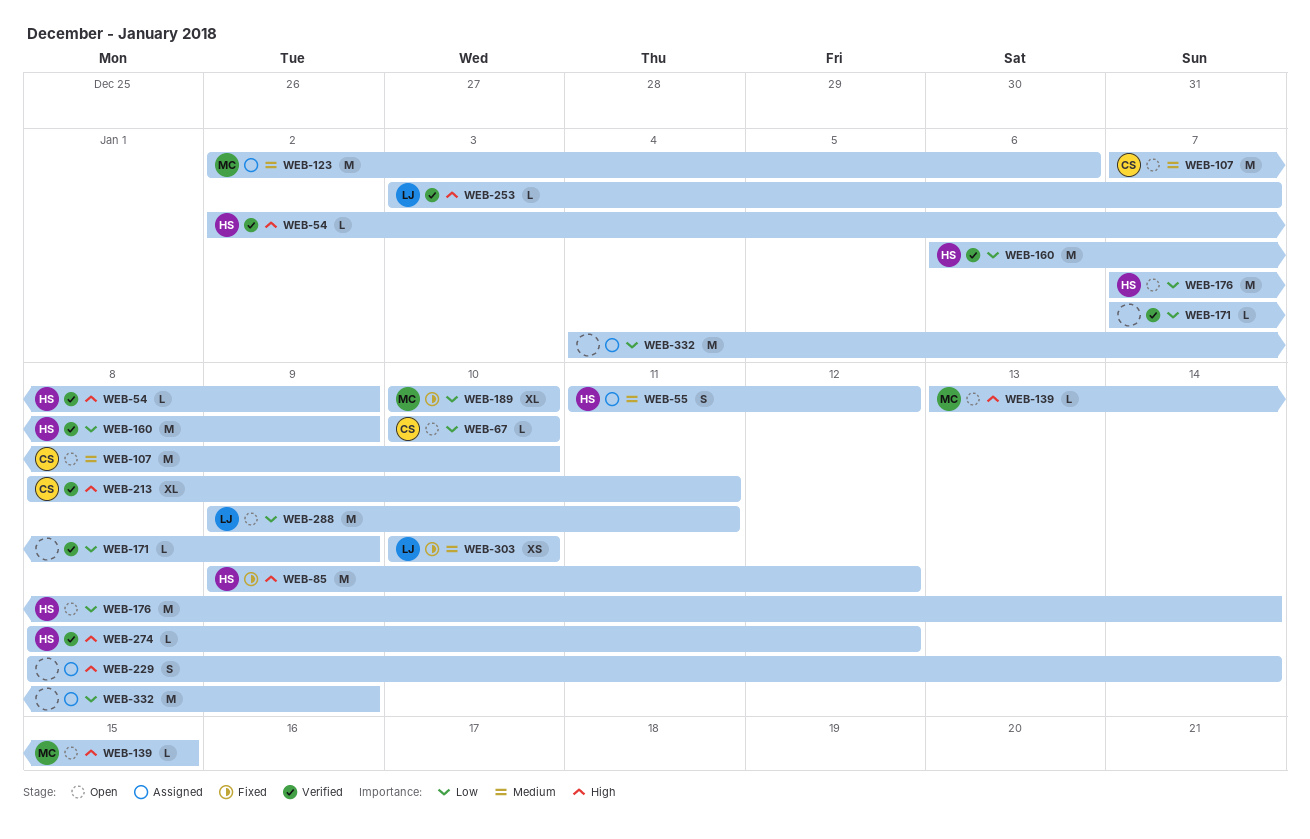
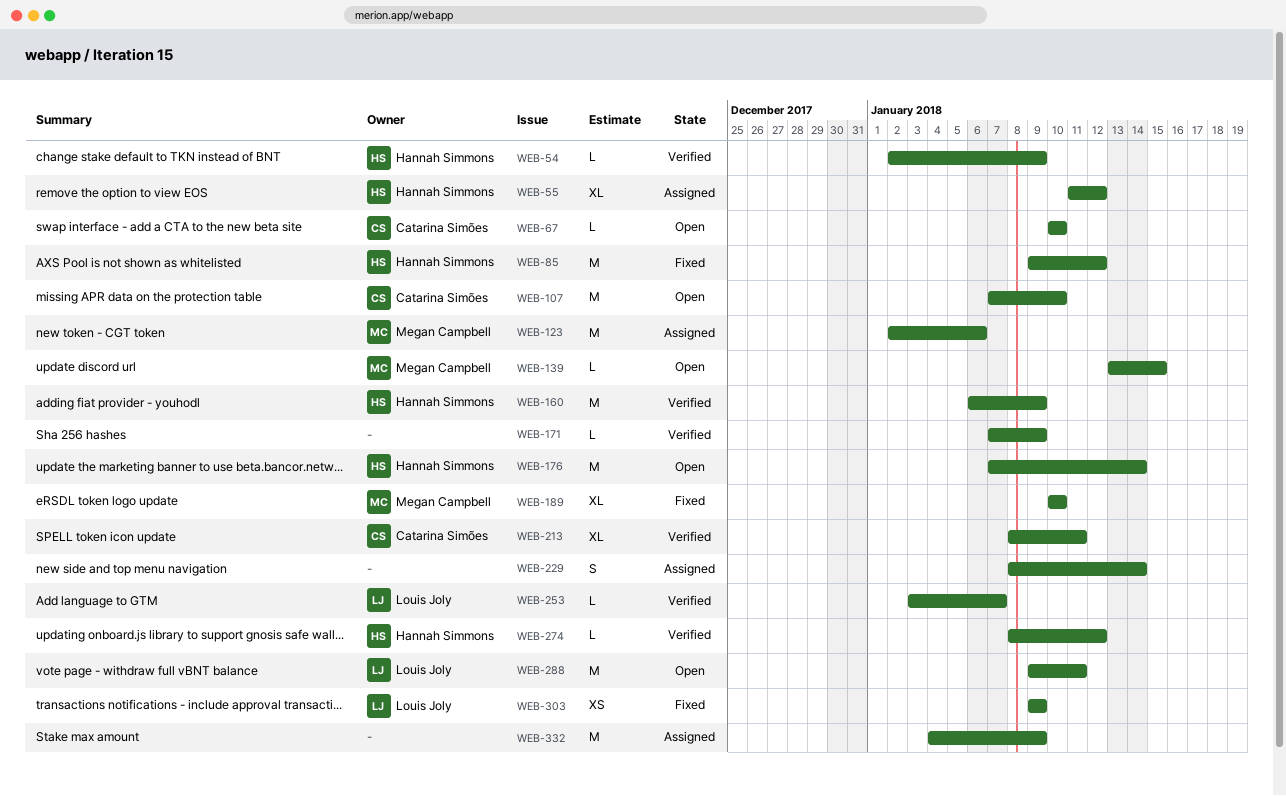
WEB-55, estimate: S -> XL
WEB-303, start: Jan 10 -> Jan 9
WEB-303, due: Jan 10 -> Jan 9

